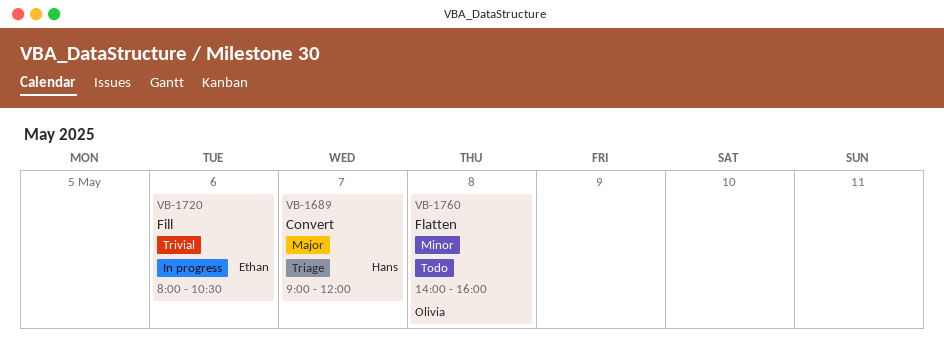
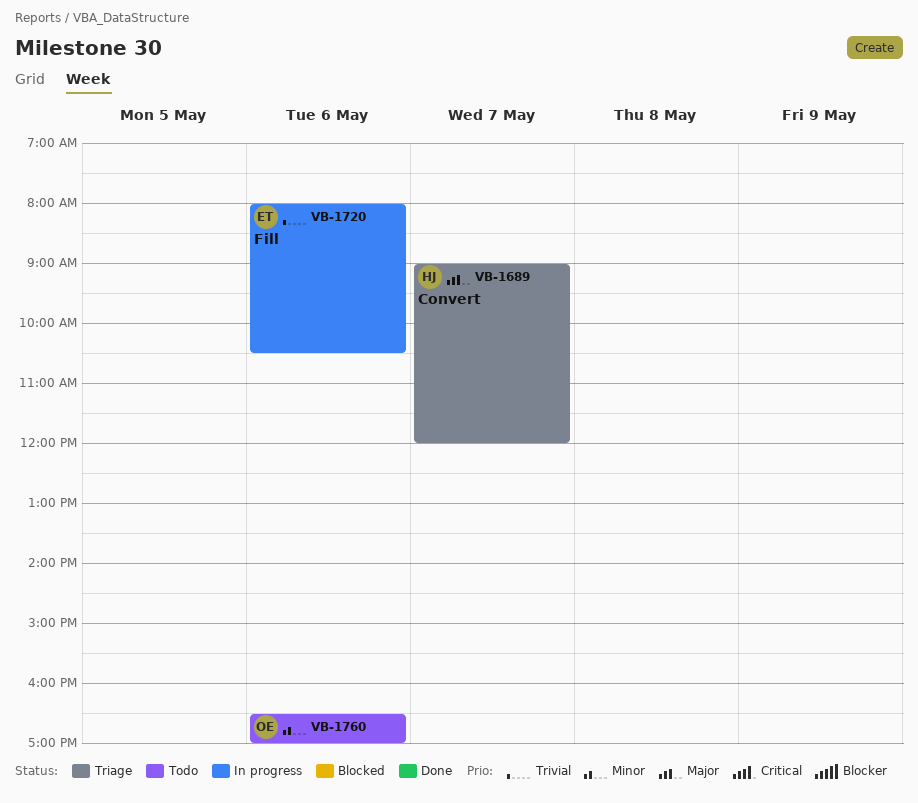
VB-1760, day: May 8 -> May 6
VB-1760, begins: 14:00 -> 16:30
VB-1760, ends: 16:00 -> 17:00

